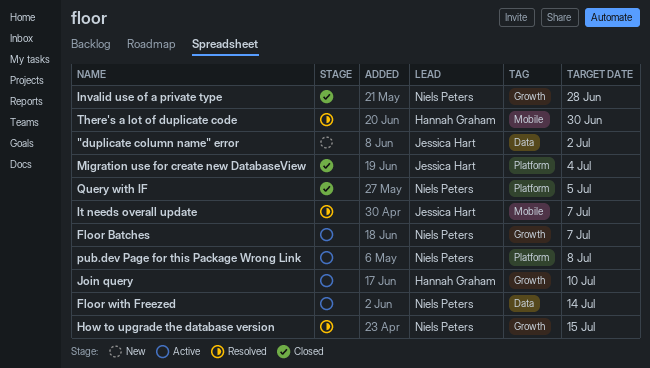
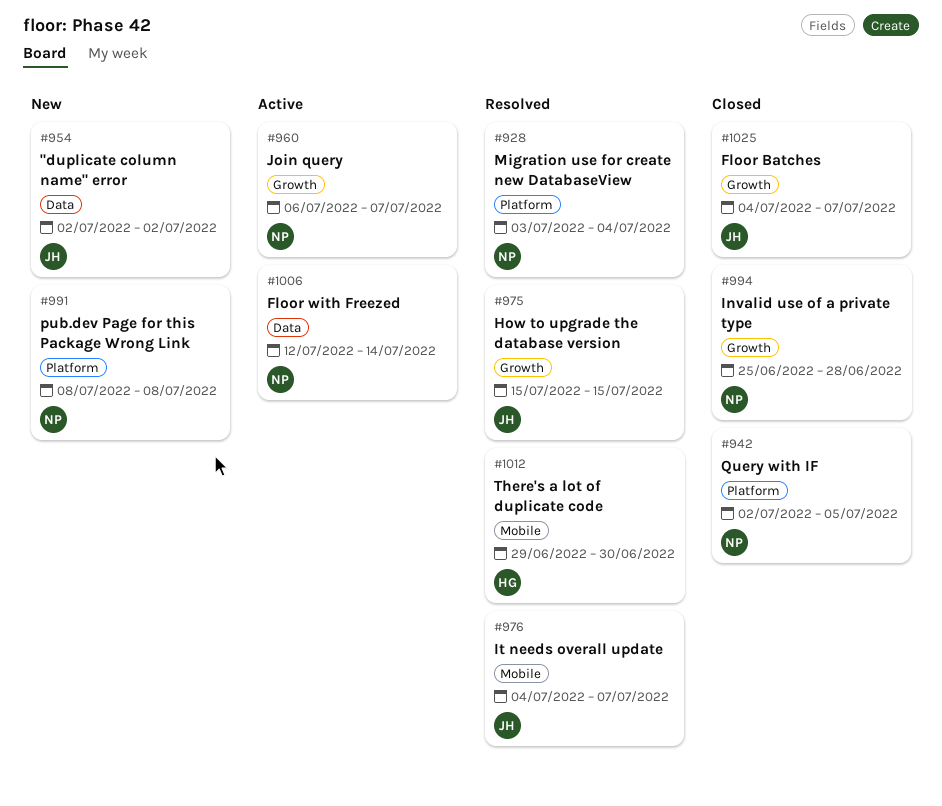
Floor Batches, status: Active -> Closed
Floor Batches, owner: Niels Peters -> Jessica Hart
How to upgrade the database version, owner: Niels Peters -> Jessica Hart
Join query, owner: Hannah Graham -> Niels Peters
Join query, due: Jul 10 -> Jul 7
Migration use for create new DatabaseView, status: Closed -> Resolved
Migration use for create new DatabaseView, owner: Jessica Hart -> Niels Peters
pub.dev Page for this Package Wrong Link, status: Active -> New

